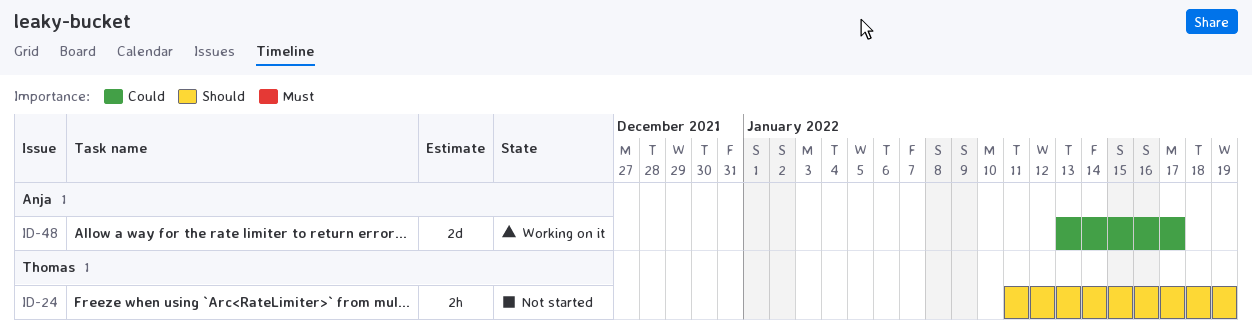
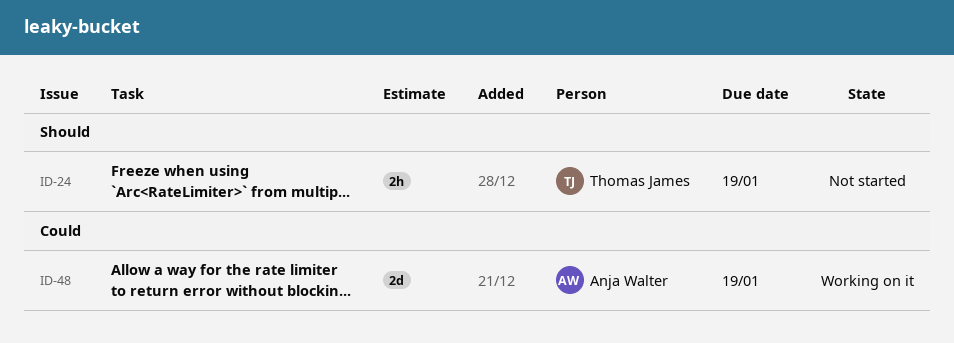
ID-48, due: Jan 17 -> Jan 19

